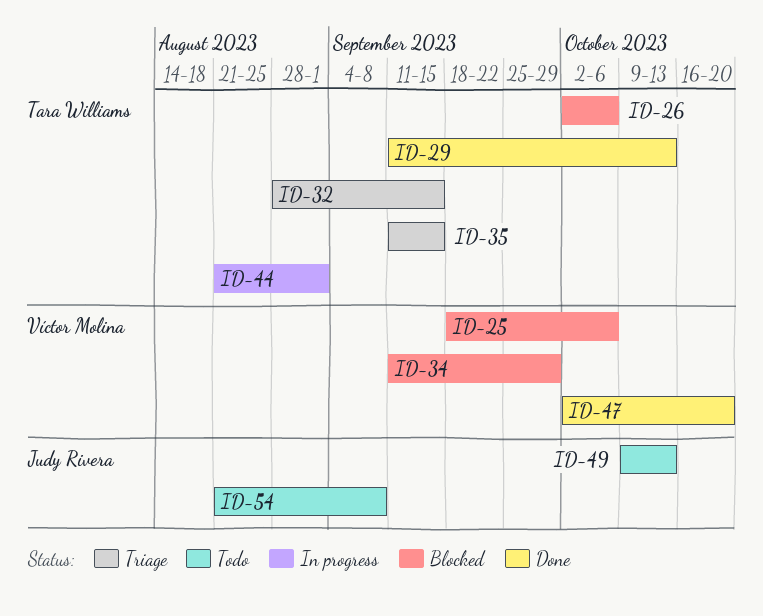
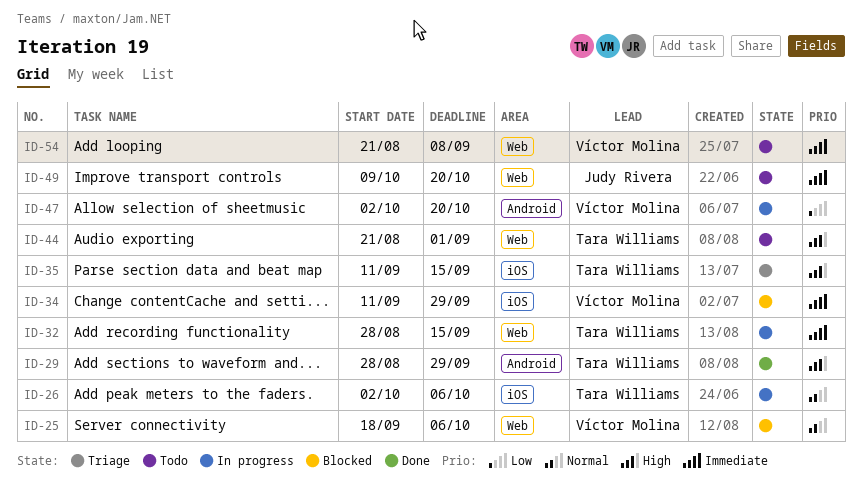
ID-26, status: Blocked -> In progress
ID-29, start: Sep 11 -> Aug 28
ID-29, due: Oct 13 -> Sep 29
ID-32, status: Triage -> In progress
ID-44, status: In progress -> Todo
ID-47, status: Done -> In progress
ID-49, due: Oct 13 -> Oct 20
ID-54, owner: Judy Rivera -> Víctor Molina

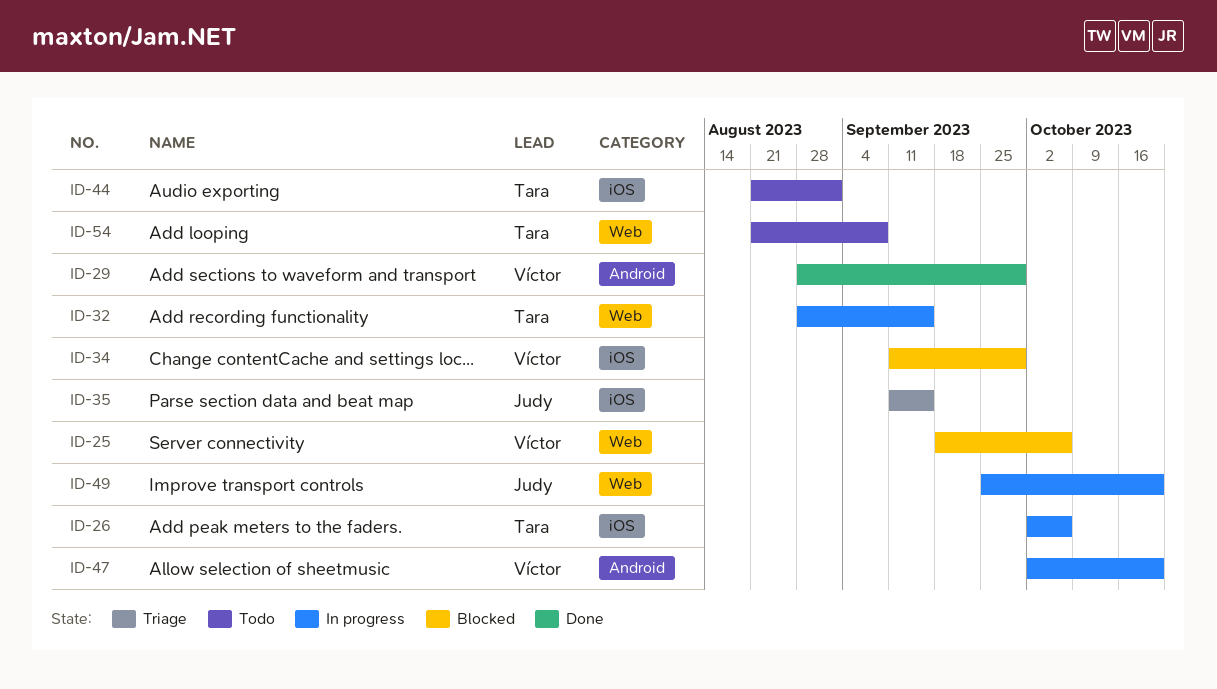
ID-29, owner: Tara Williams -> Víctor Molina
ID-35, owner: Tara Williams -> Judy Rivera
ID-44, label: Web -> iOS
ID-49, status: Todo -> In progress
ID-49, start: Oct 9 -> Sep 25
ID-54, owner: Víctor Molina -> Tara Williams

